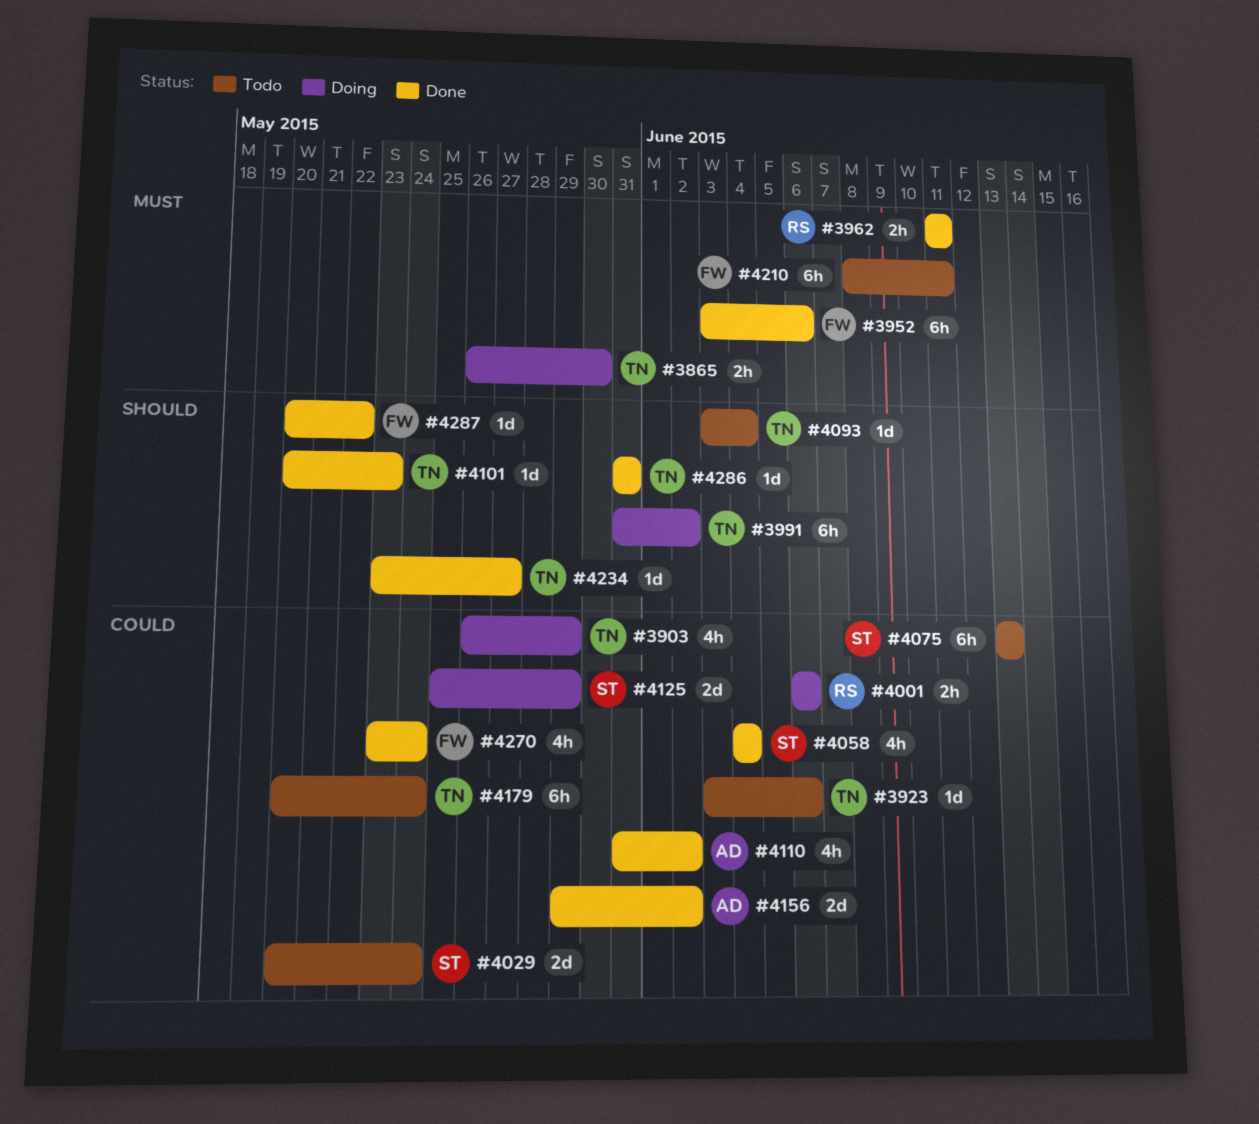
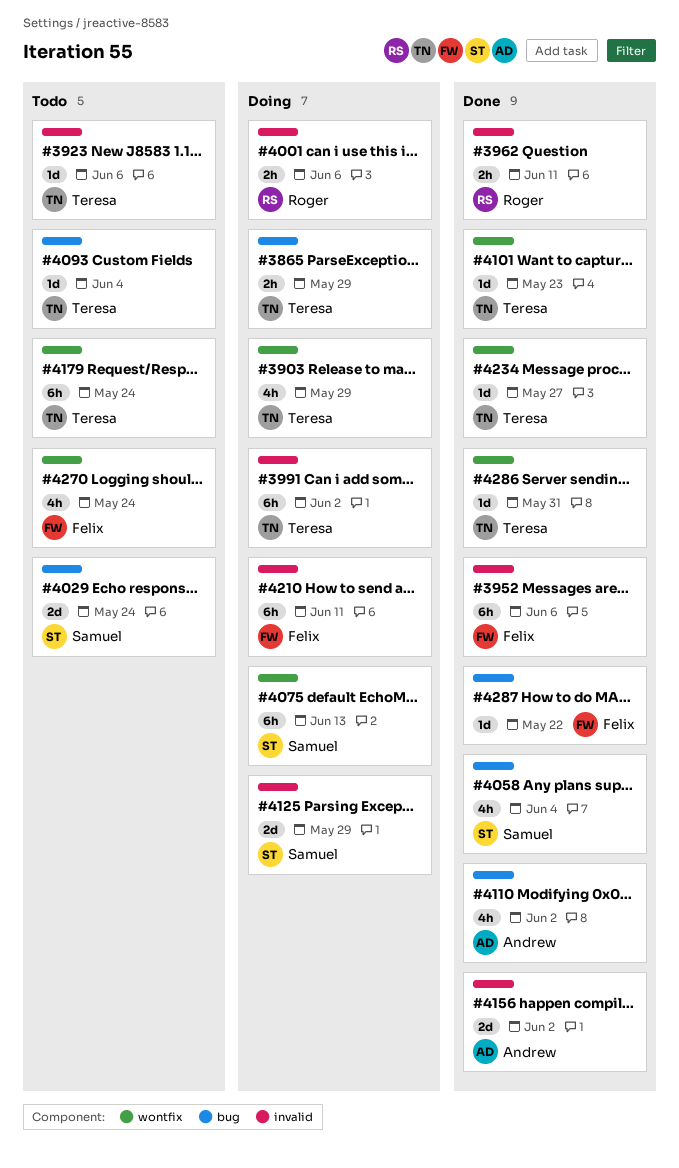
#3865, due: May 30 -> May 29
#4075, status: Todo -> Doing
#4210, status: Todo -> Doing
#4270, status: Done -> Todo

